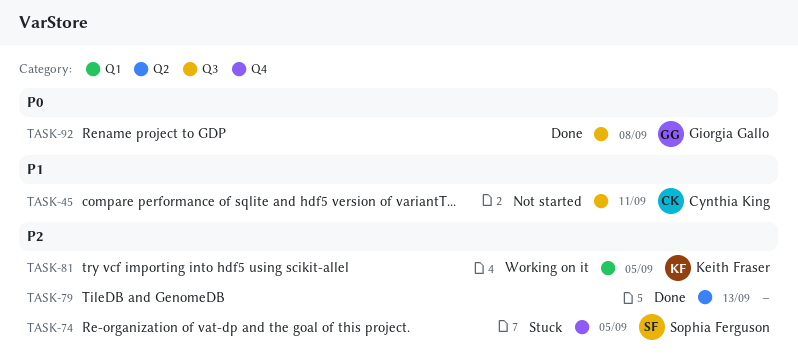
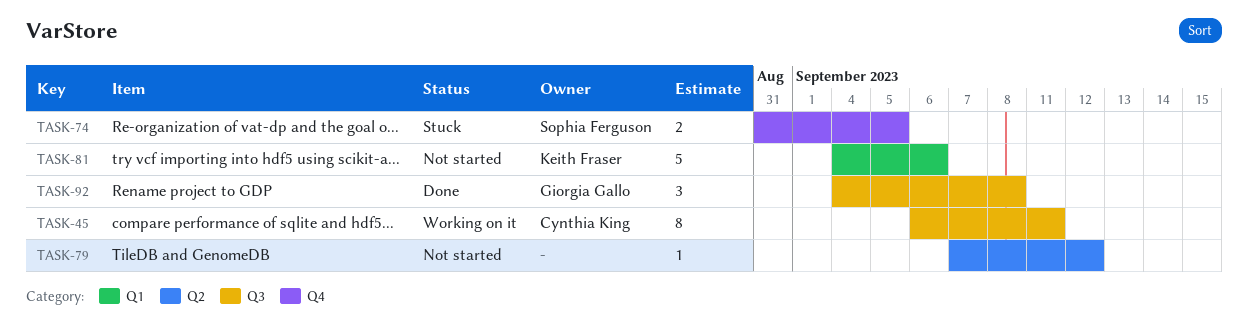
TASK-45, status: Not started -> Working on it
TASK-79, status: Done -> Not started
TASK-79, due: Sep 13 -> Sep 12
TASK-81, status: Working on it -> Not started
TASK-81, due: Sep 5 -> Sep 6

